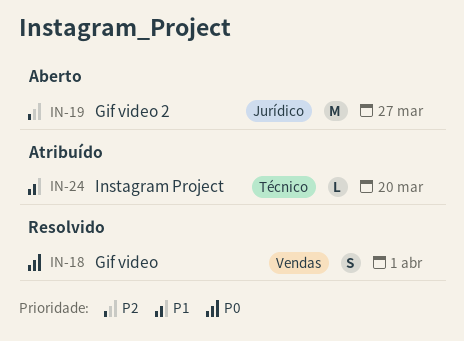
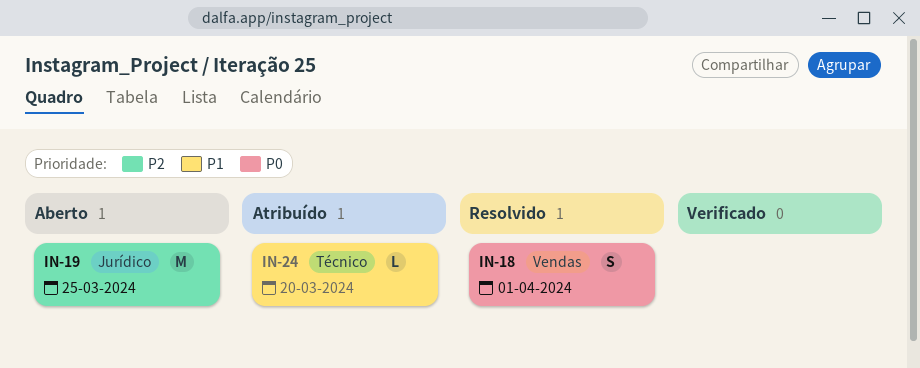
IN-19, due: Mar 27 -> Mar 25

